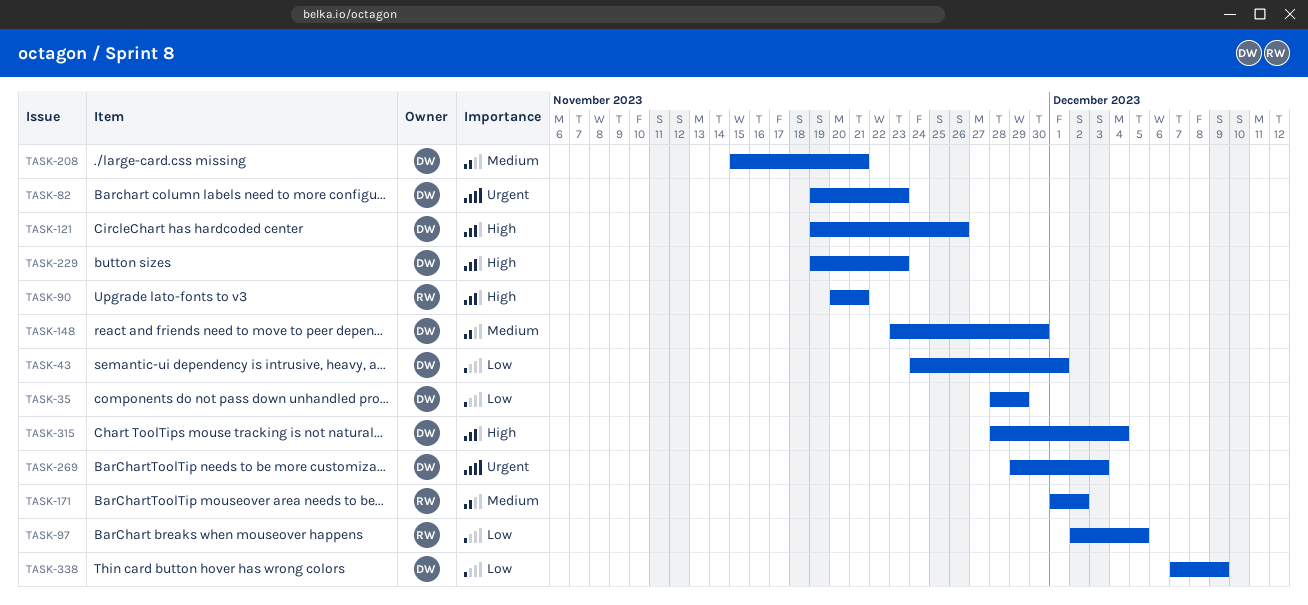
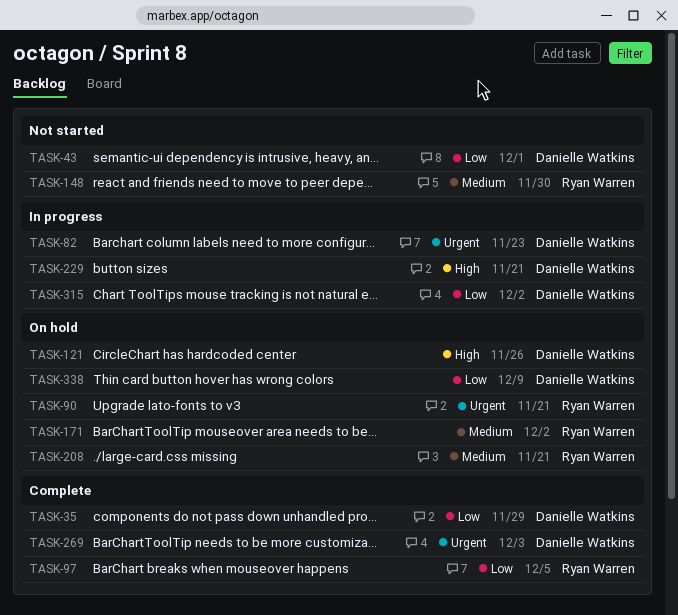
TASK-90, priority: High -> Urgent
TASK-148, owner: Danielle Watkins -> Ryan Warren
TASK-208, owner: Danielle Watkins -> Ryan Warren
TASK-229, due: Nov 23 -> Nov 21
TASK-315, priority: High -> Low
TASK-315, due: Dec 4 -> Dec 2

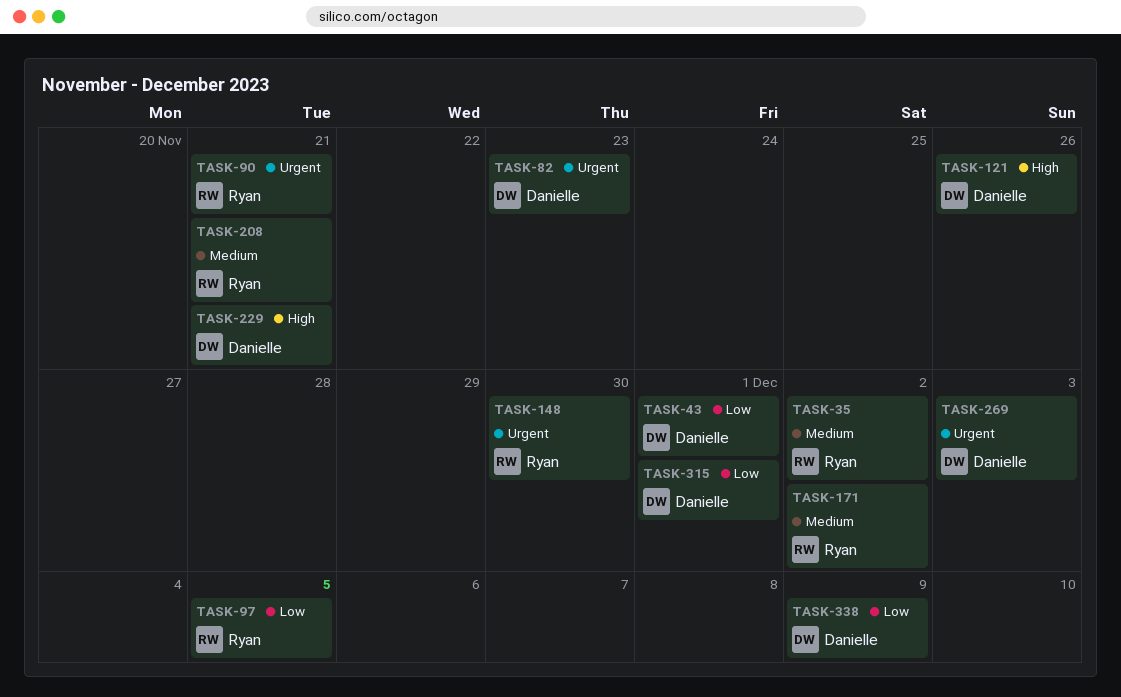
TASK-35, owner: Danielle Watkins -> Ryan Warren
TASK-35, priority: Low -> Medium
TASK-35, due: Nov 29 -> Dec 2
TASK-148, priority: Medium -> Urgent
TASK-315, due: Dec 2 -> Dec 1

